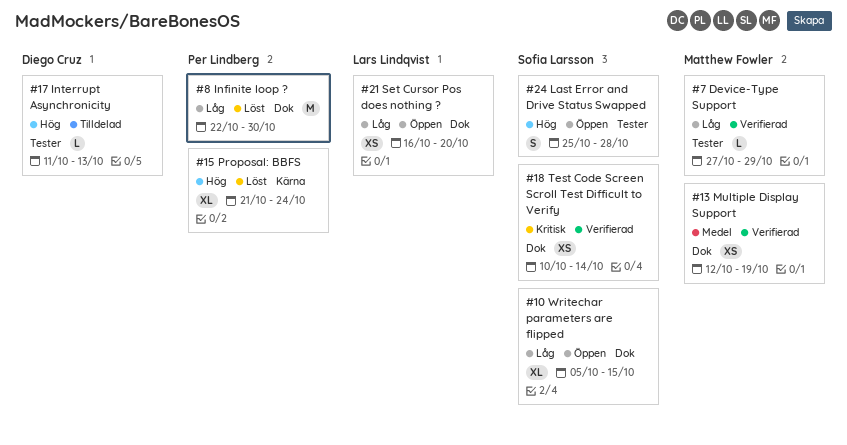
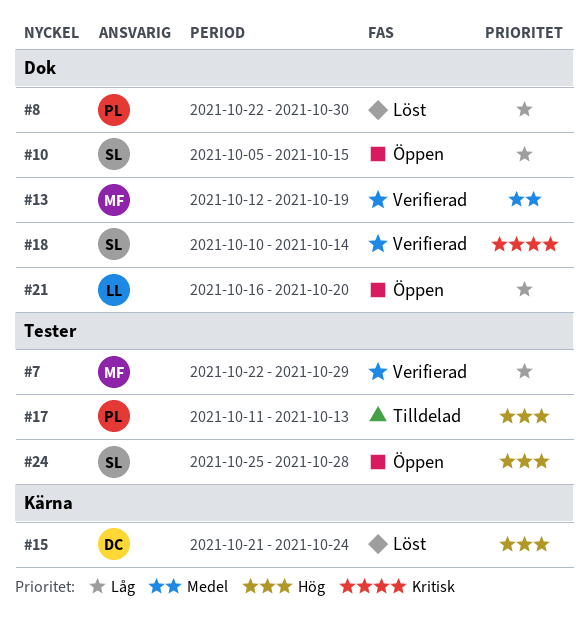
#7, start: Oct 27 -> Oct 22
#15, owner: Per Lindberg -> Diego Cruz
#17, owner: Diego Cruz -> Per Lindberg

